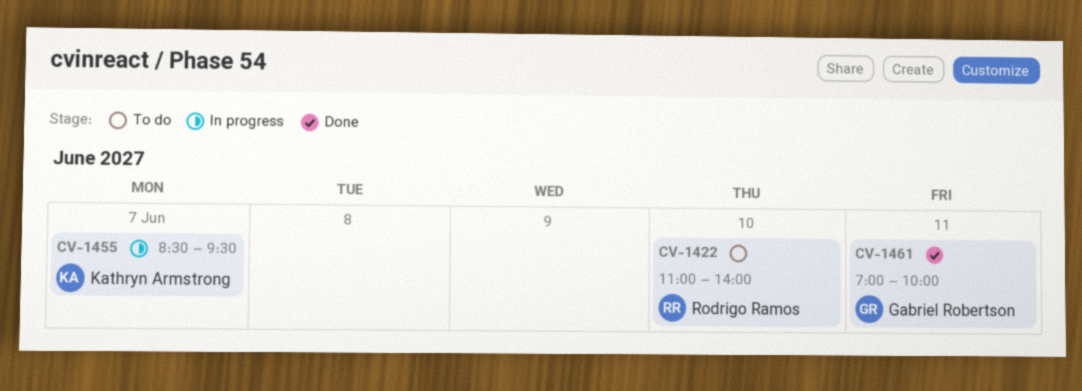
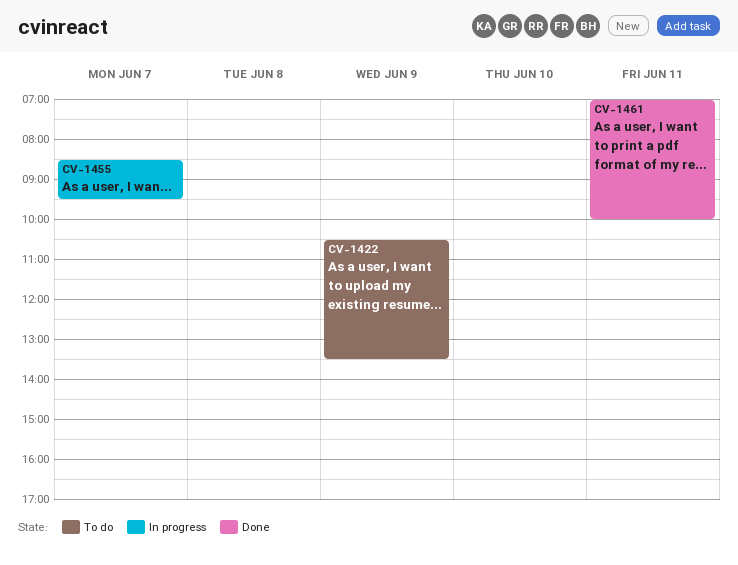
CV-1422, day: Jun 10 -> Jun 9
CV-1422, begins: 11:00 -> 10:30
CV-1422, ends: 14:00 -> 13:30

